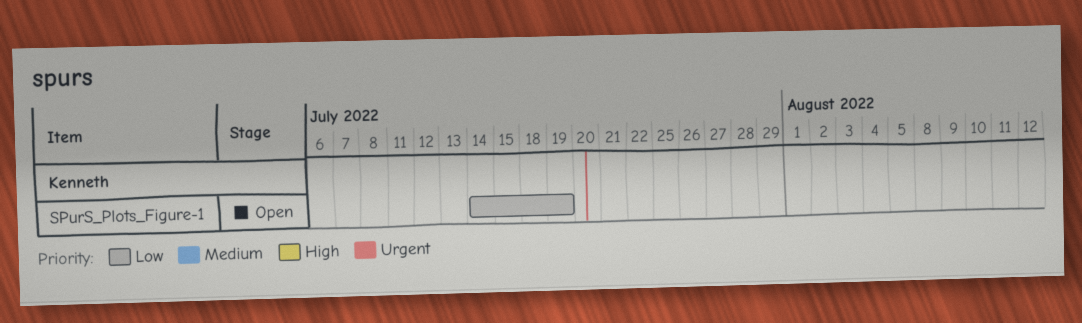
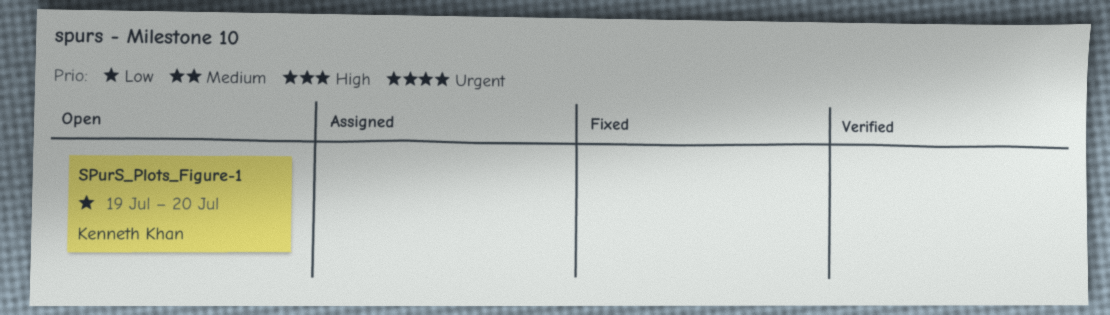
SPurS_Plots_Figure-1, start: Jul 14 -> Jul 19
SPurS_Plots_Figure-1, due: Jul 19 -> Jul 20

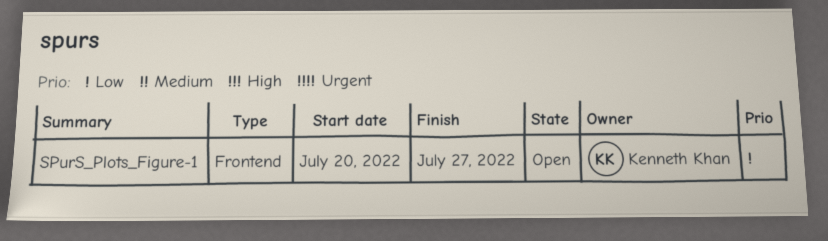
SPurS_Plots_Figure-1, start: Jul 19 -> Jul 20
SPurS_Plots_Figure-1, due: Jul 20 -> Jul 27

